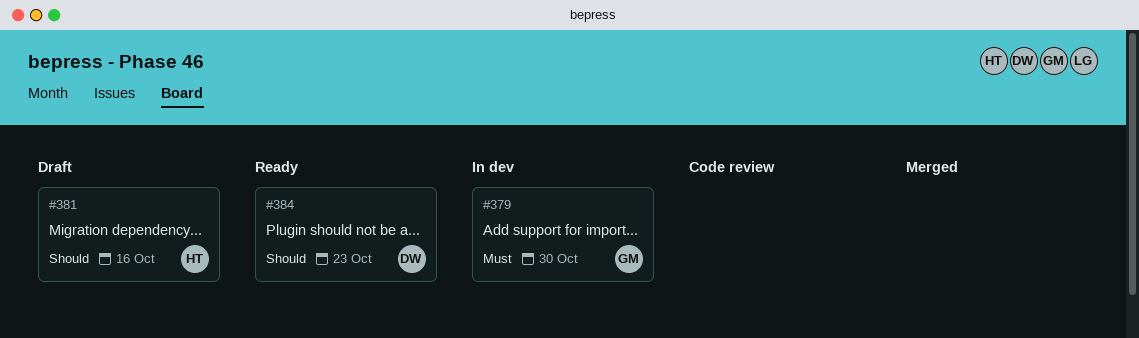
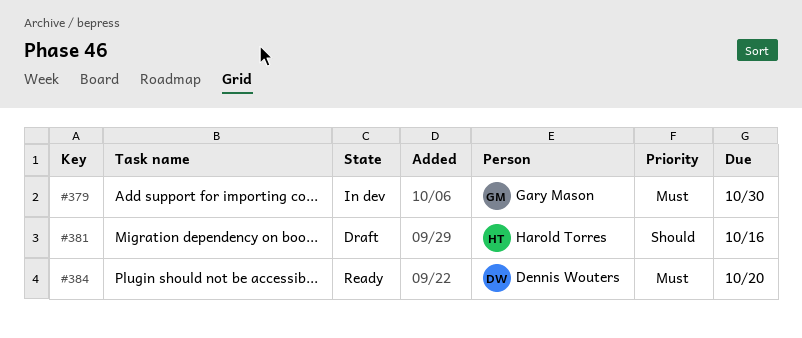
#384, priority: Should -> Must
#384, due: Oct 23 -> Oct 20

